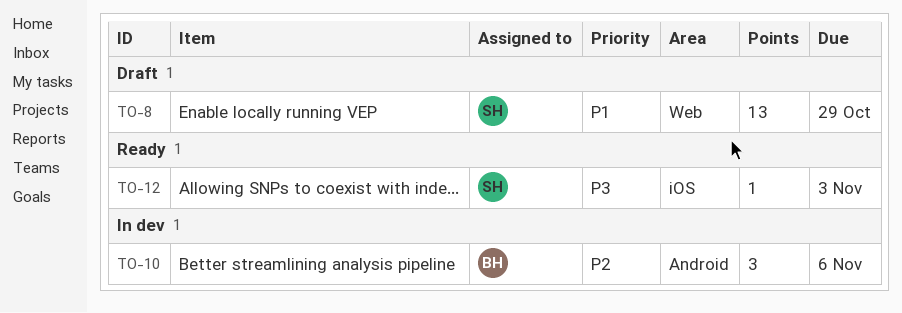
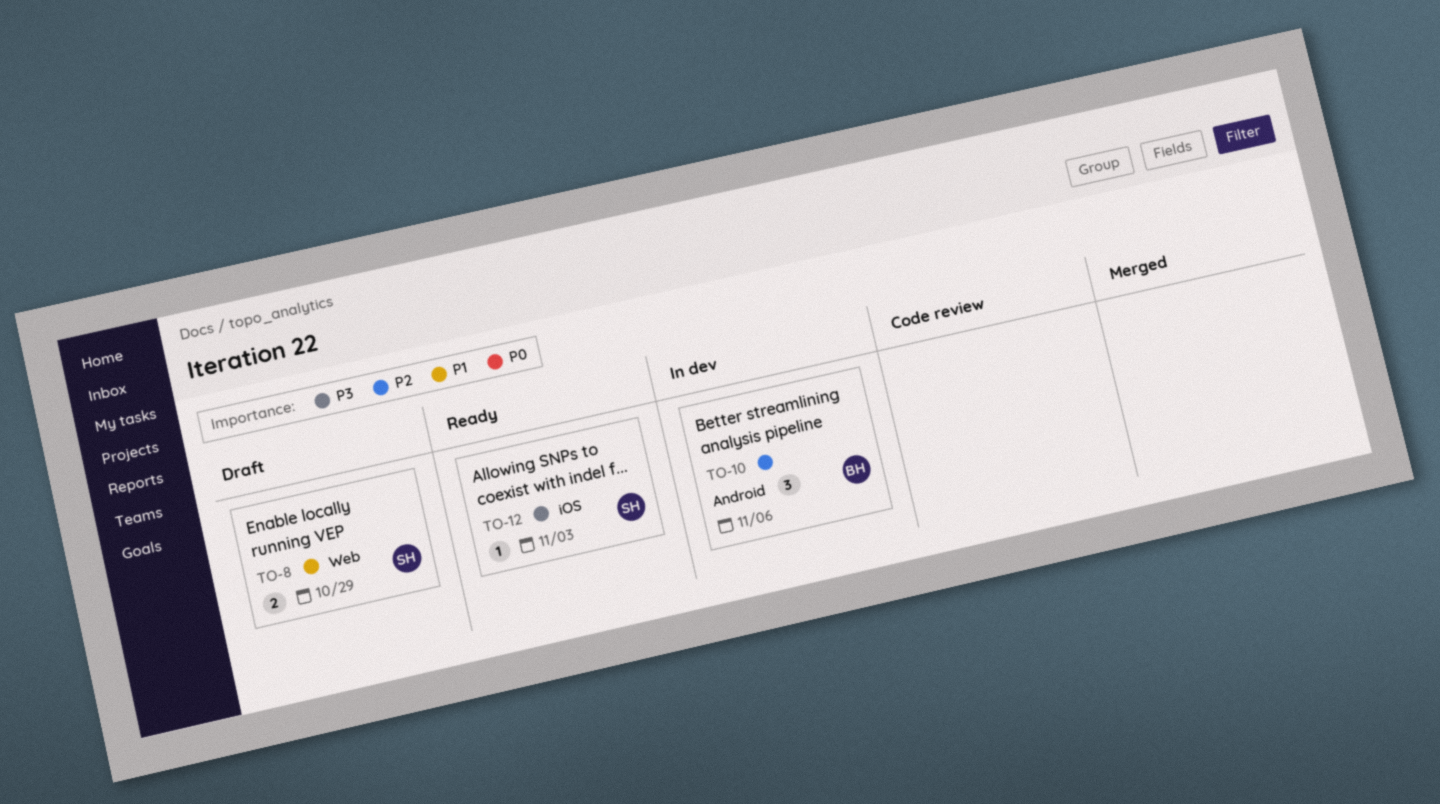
TO-8, estimate: 13 -> 2

